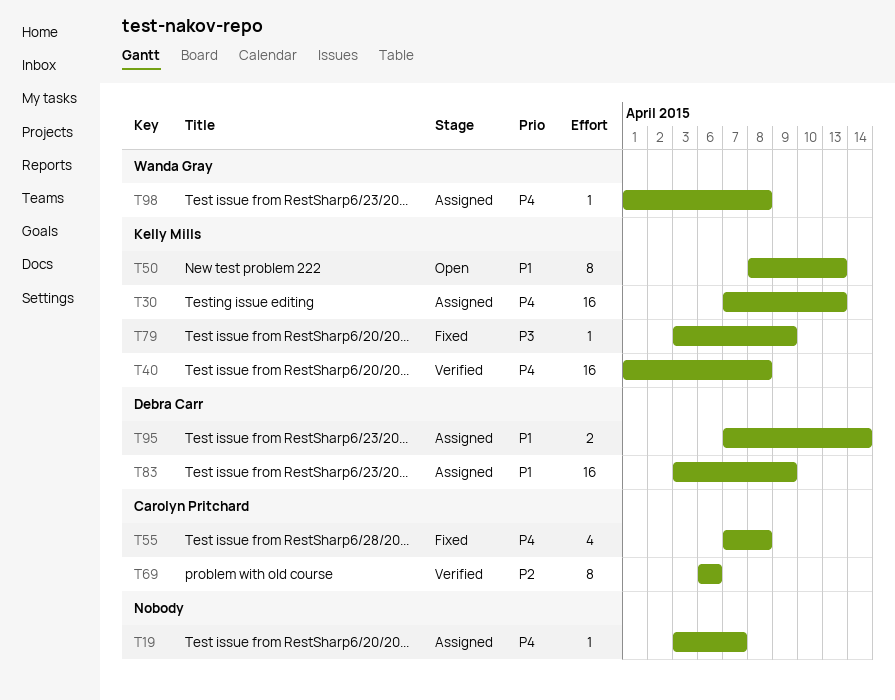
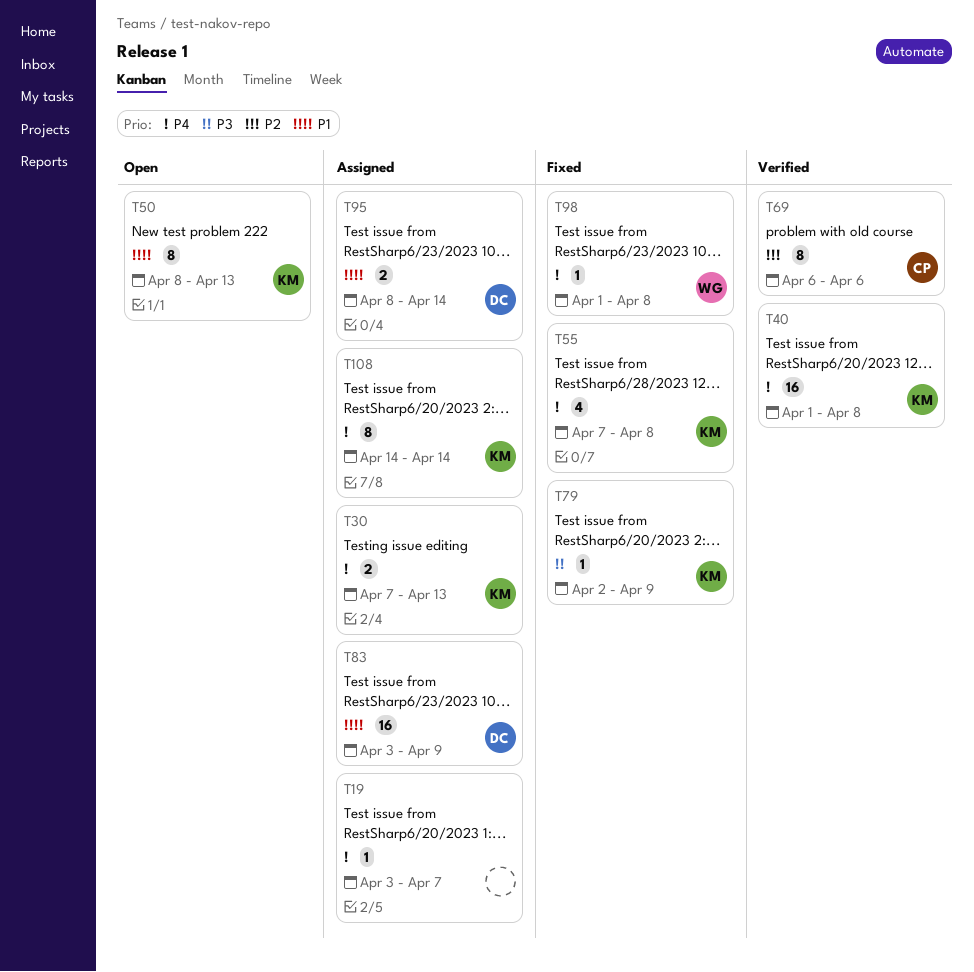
T30, estimate: 16 -> 2
T55, owner: Carolyn Pritchard -> Kelly Mills
T79, start: Apr 3 -> Apr 2
T95, start: Apr 7 -> Apr 8
T98, status: Assigned -> Fixed
T108: none -> present

